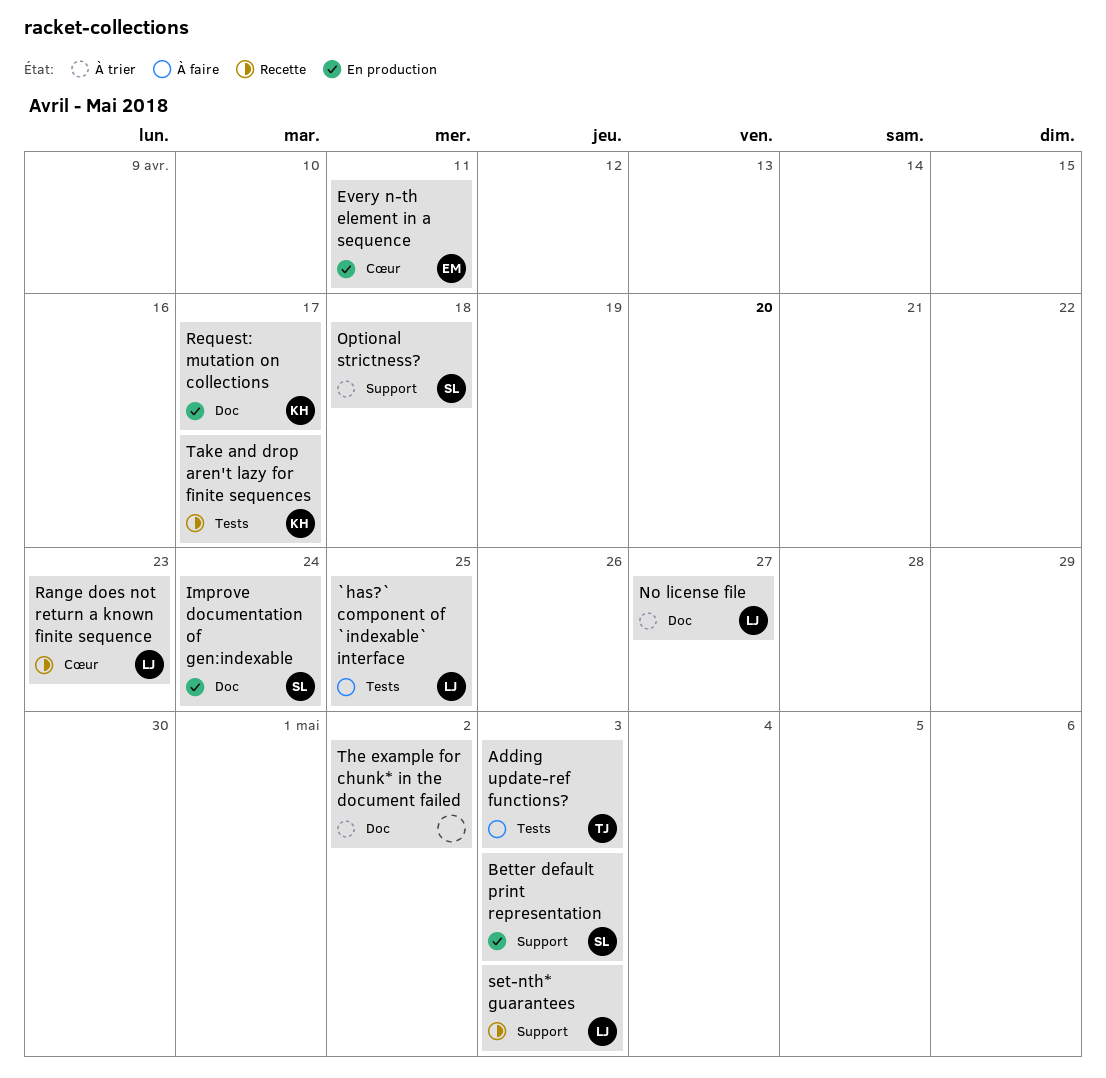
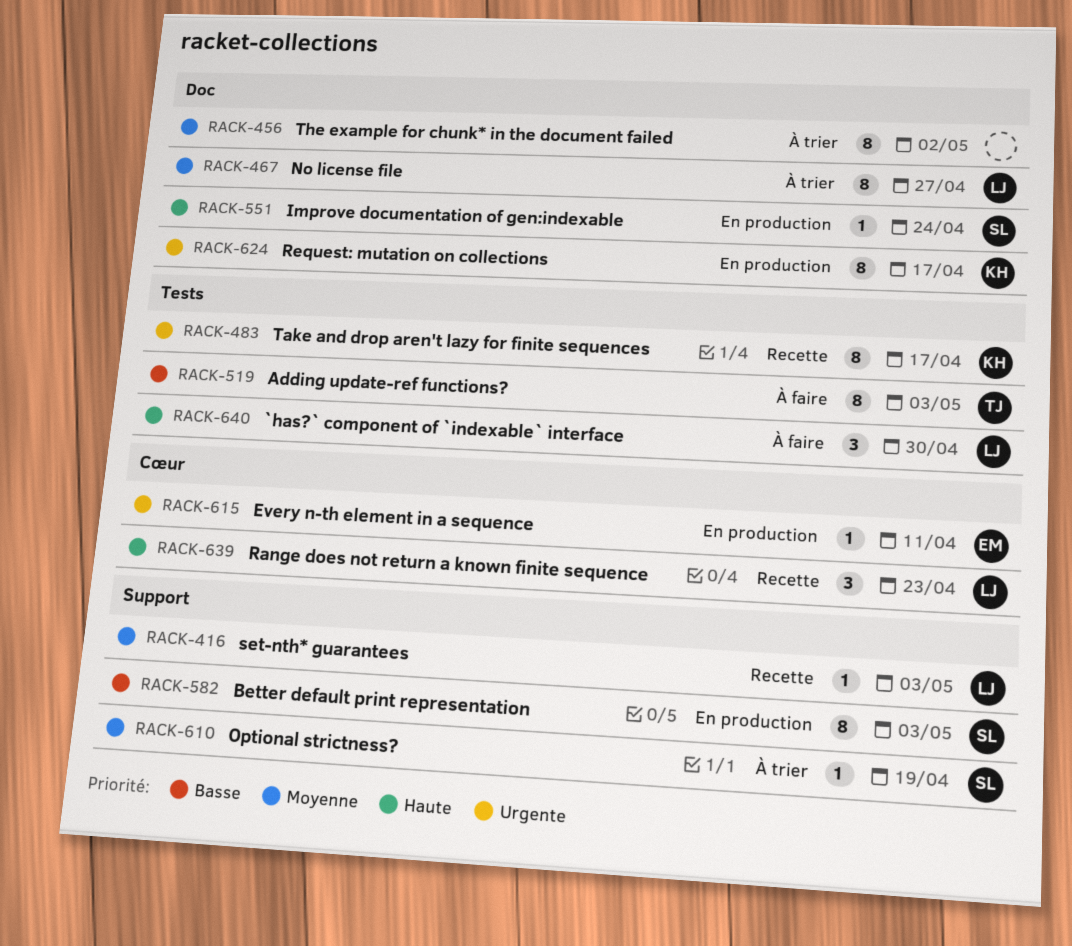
`has?` component of `indexable` interface, due: Apr 25 -> Apr 30
Optional strictness?, due: Apr 18 -> Apr 19

